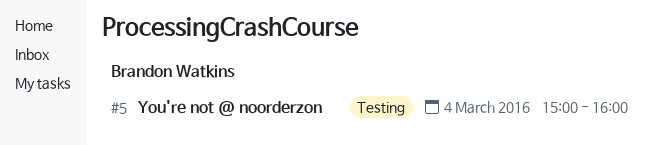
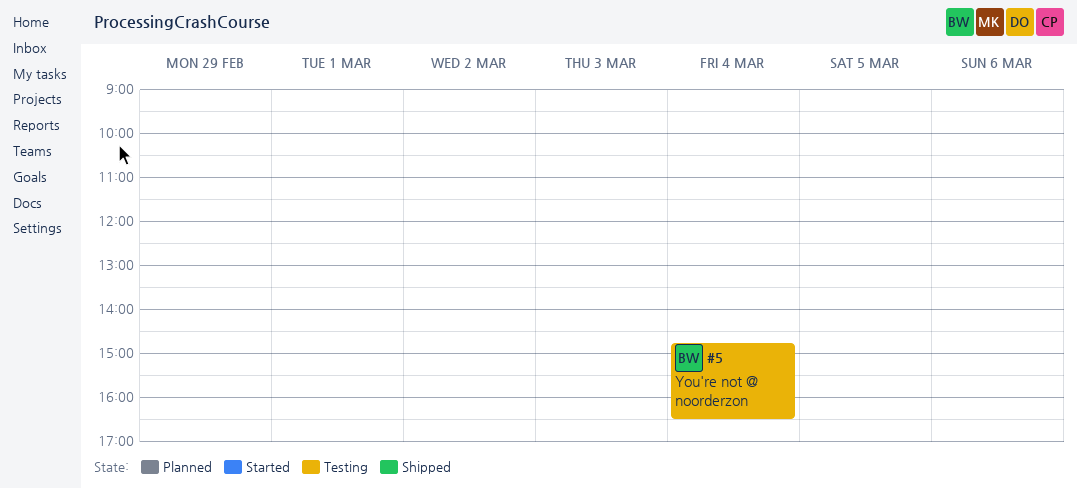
#5, begins: 15:00 -> 14:45
#5, ends: 16:00 -> 16:30

